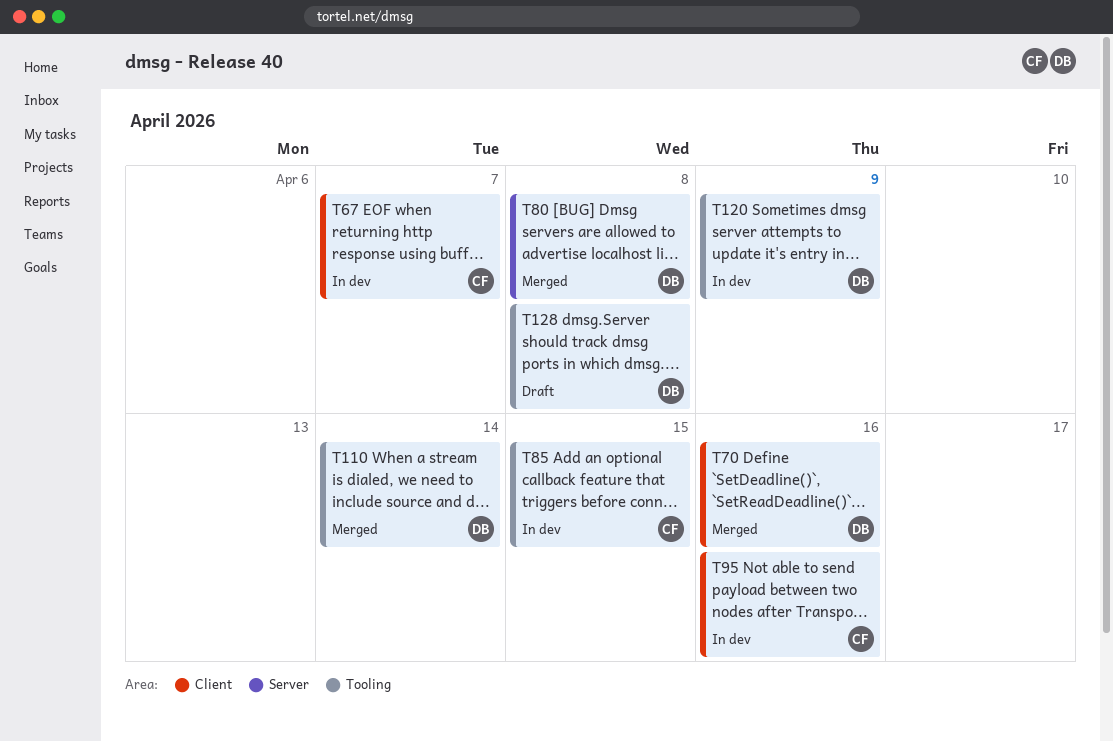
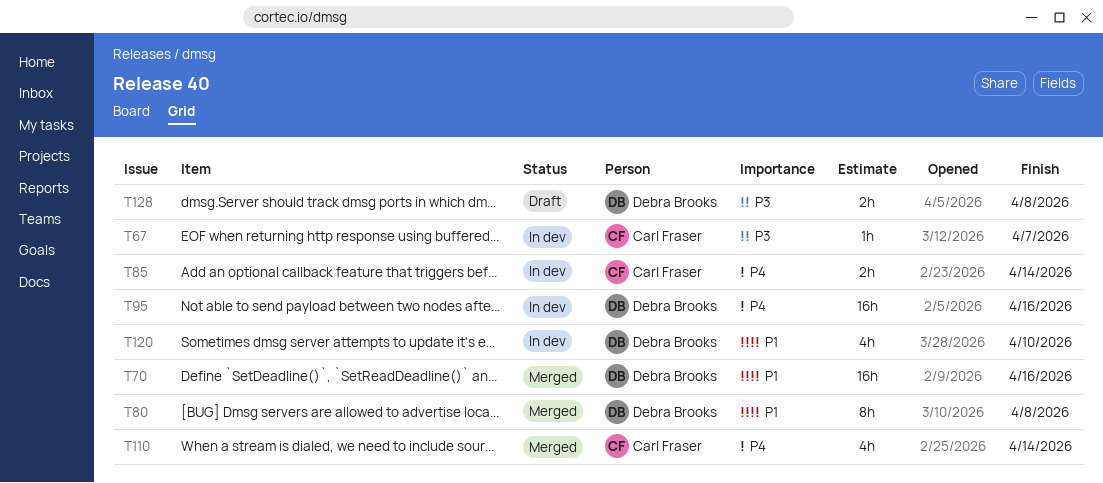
T85, due: Apr 15 -> Apr 14
T95, owner: Carl Fraser -> Debra Brooks
T110, owner: Debra Brooks -> Carl Fraser
T120, due: Apr 9 -> Apr 10

